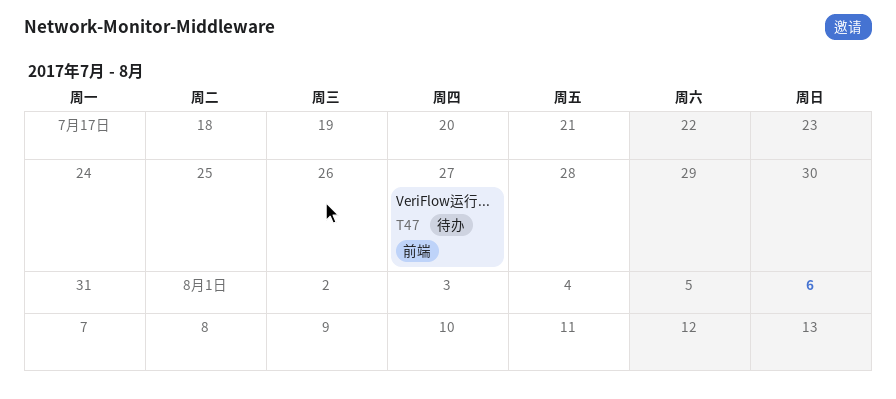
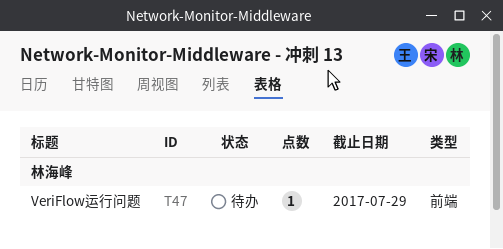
T47, due: Jul 27 -> Jul 29

